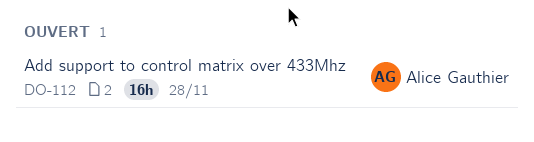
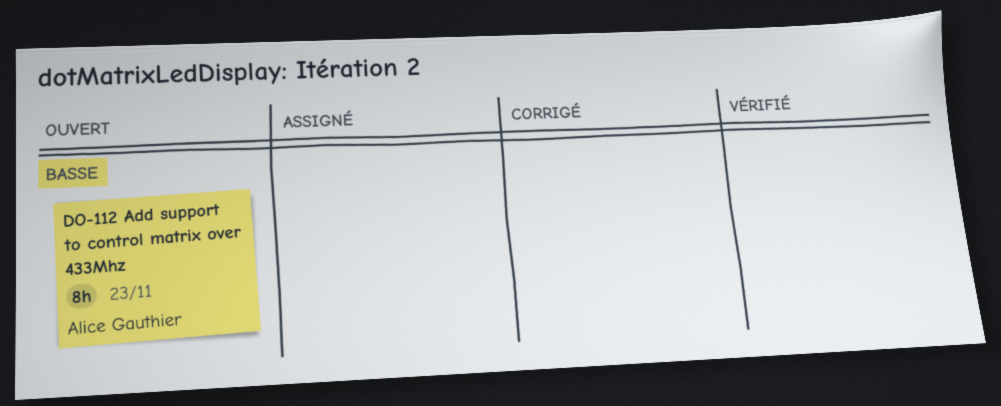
DO-112, estimate: 16h -> 8h
DO-112, due: Nov 28 -> Nov 23

